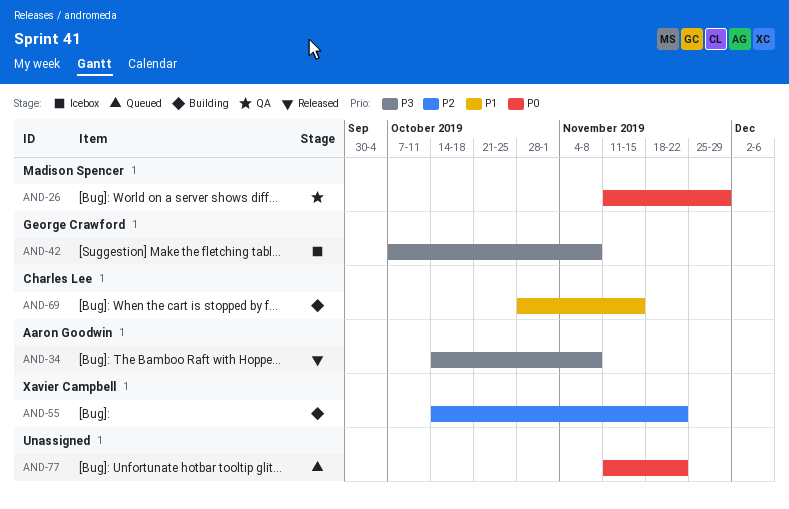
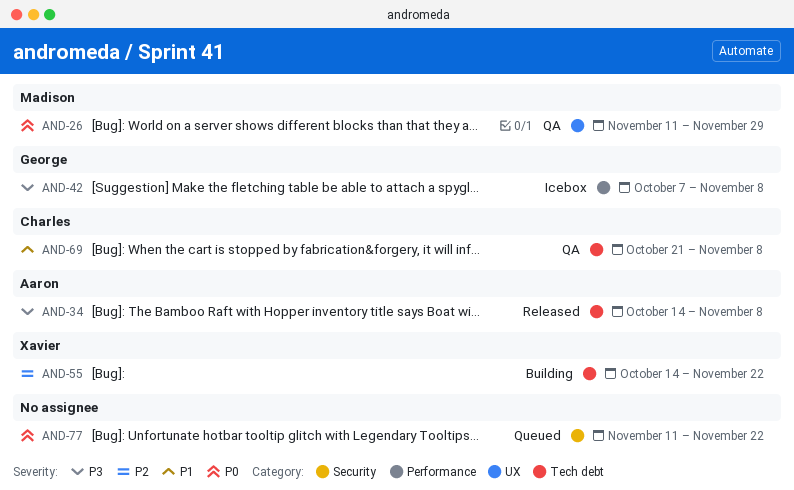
AND-69, status: Building -> QA
AND-69, start: Oct 28 -> Oct 21
AND-69, due: Nov 15 -> Nov 8

